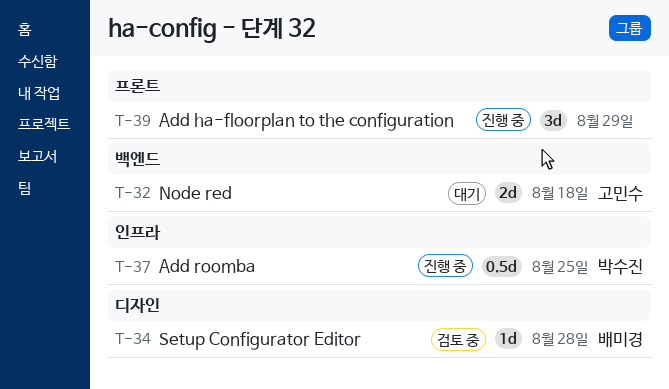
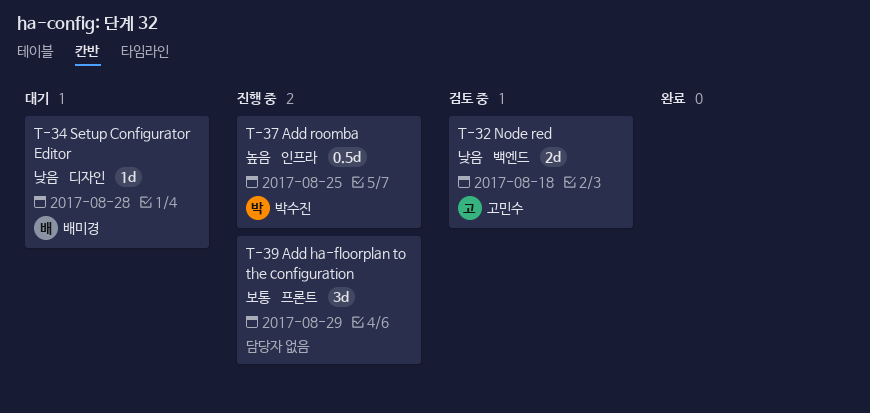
T-32, status: 대기 -> 검토 중
T-34, status: 검토 중 -> 대기

